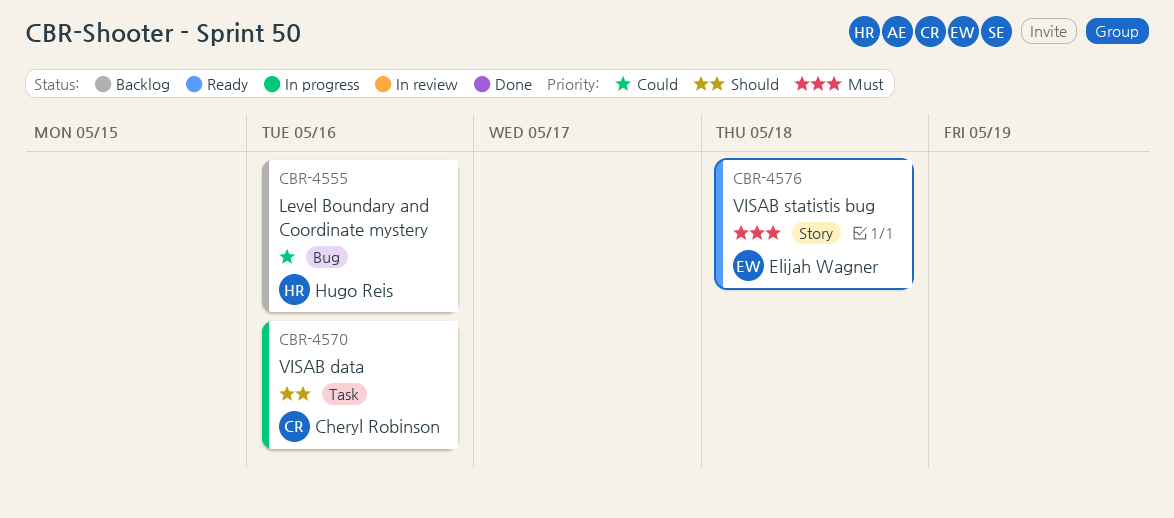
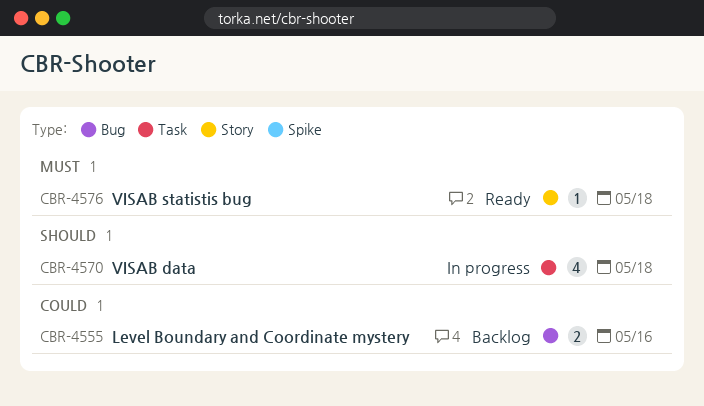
CBR-4570, due: May 16 -> May 18

